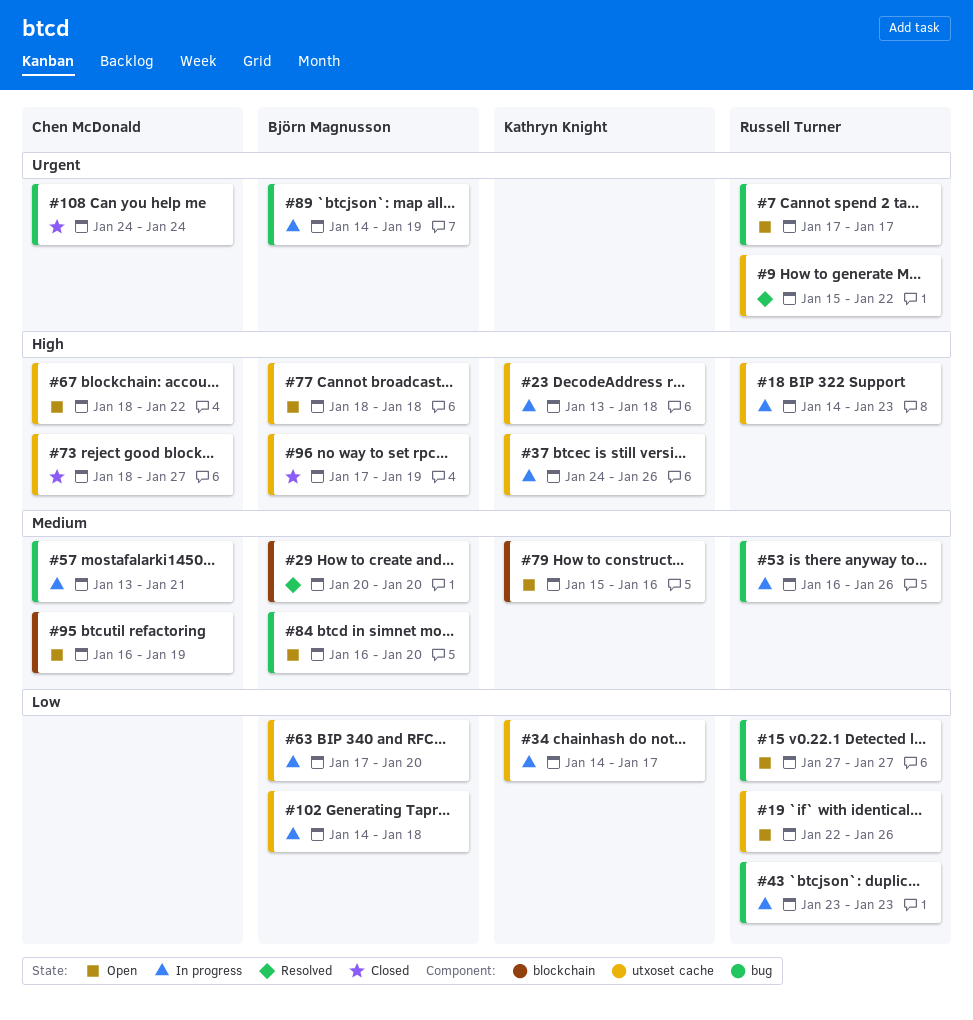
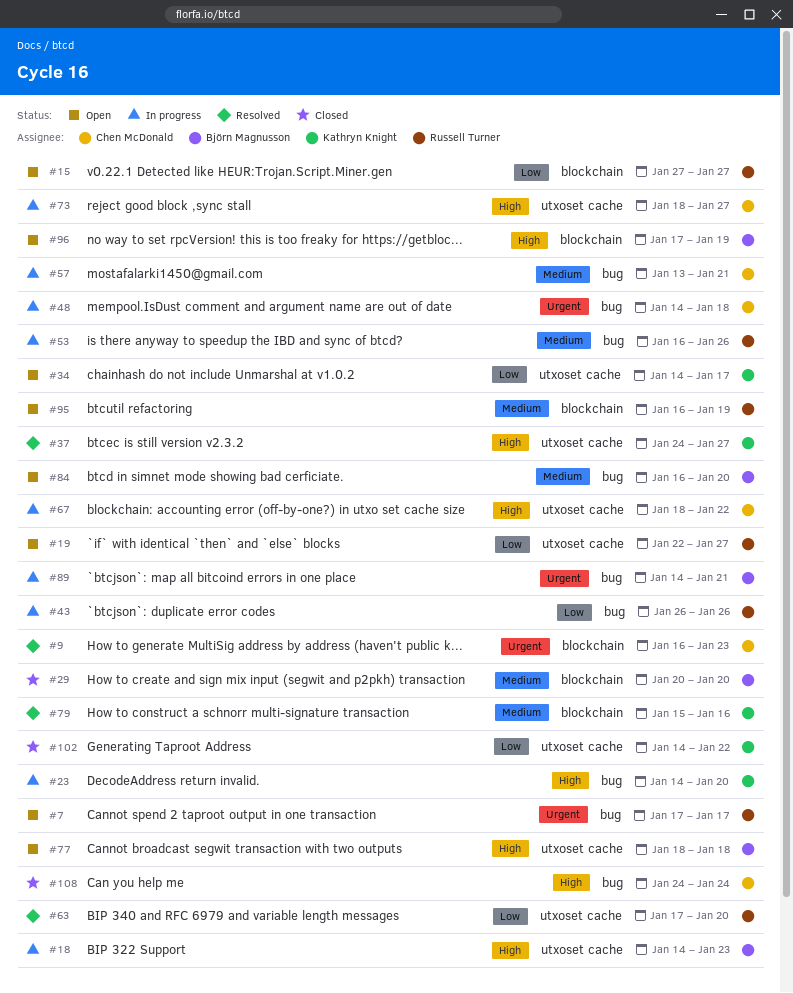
#9, owner: Russell Turner -> Chen McDonald
#9, label: utxoset cache -> blockchain
#9, start: Jan 15 -> Jan 16
#9, due: Jan 22 -> Jan 23
#15, label: bug -> blockchain
#18, owner: Russell Turner -> Björn Magnusson
#19, due: Jan 26 -> Jan 27
#23, label: utxoset cache -> bug
#23, start: Jan 13 -> Jan 14
#23, due: Jan 18 -> Jan 20
#29, status: Resolved -> Closed
#34, status: In progress -> Open
#37, status: In progress -> Resolved
#37, due: Jan 26 -> Jan 27
#43, start: Jan 23 -> Jan 26
#43, due: Jan 23 -> Jan 26
#48: none -> present
#63, status: In progress -> Resolved
#63, owner: Björn Magnusson -> Russell Turner
#67, status: Open -> In progress
#73, status: Closed -> In progress
#79, status: Open -> Resolved
#89, due: Jan 19 -> Jan 21
#95, owner: Chen McDonald -> Russell Turner
#96, status: Closed -> Open
#96, label: utxoset cache -> blockchain
#102, status: In progress -> Closed
#102, owner: Björn Magnusson -> Kathryn Knight
#102, due: Jan 18 -> Jan 22
#108, priority: Urgent -> High

